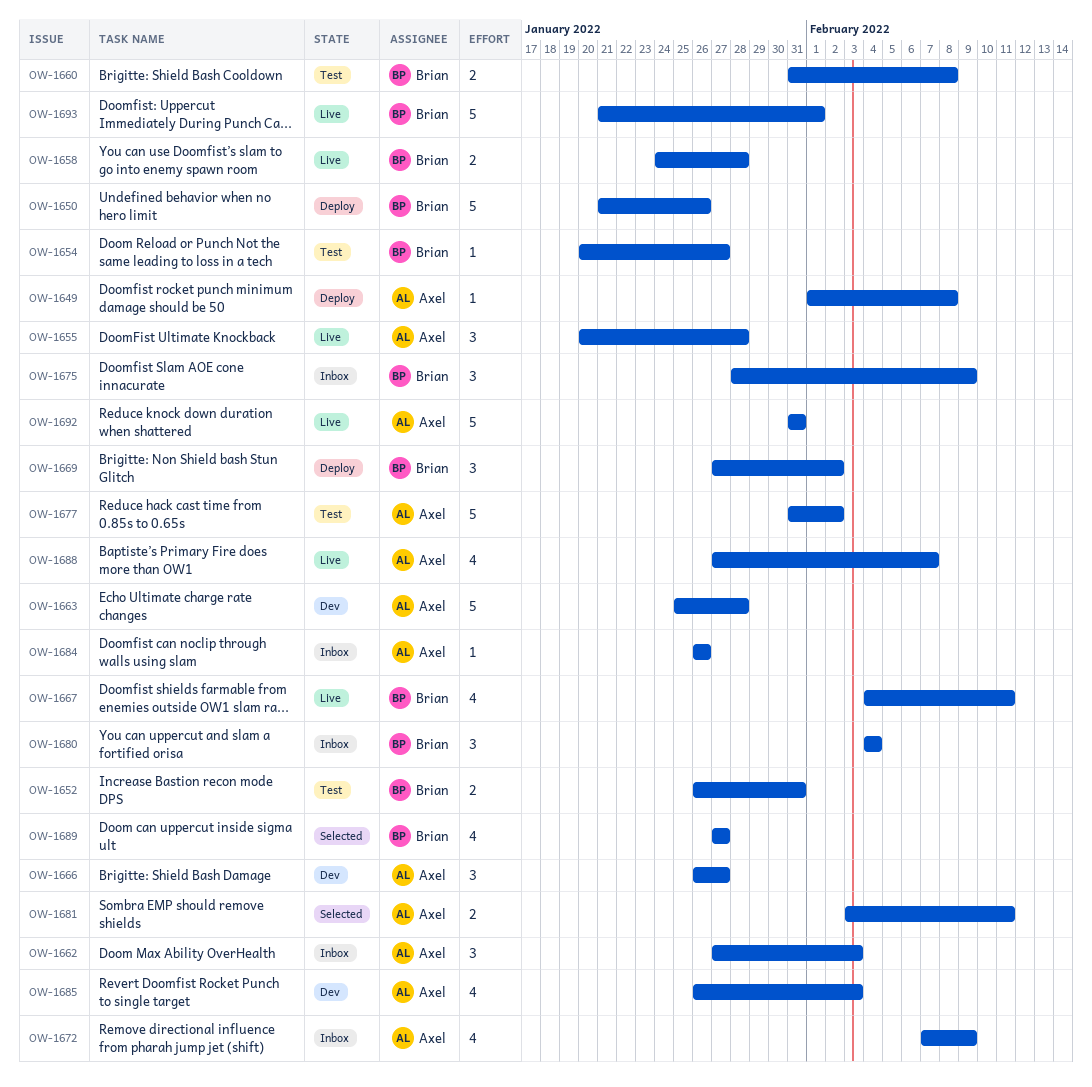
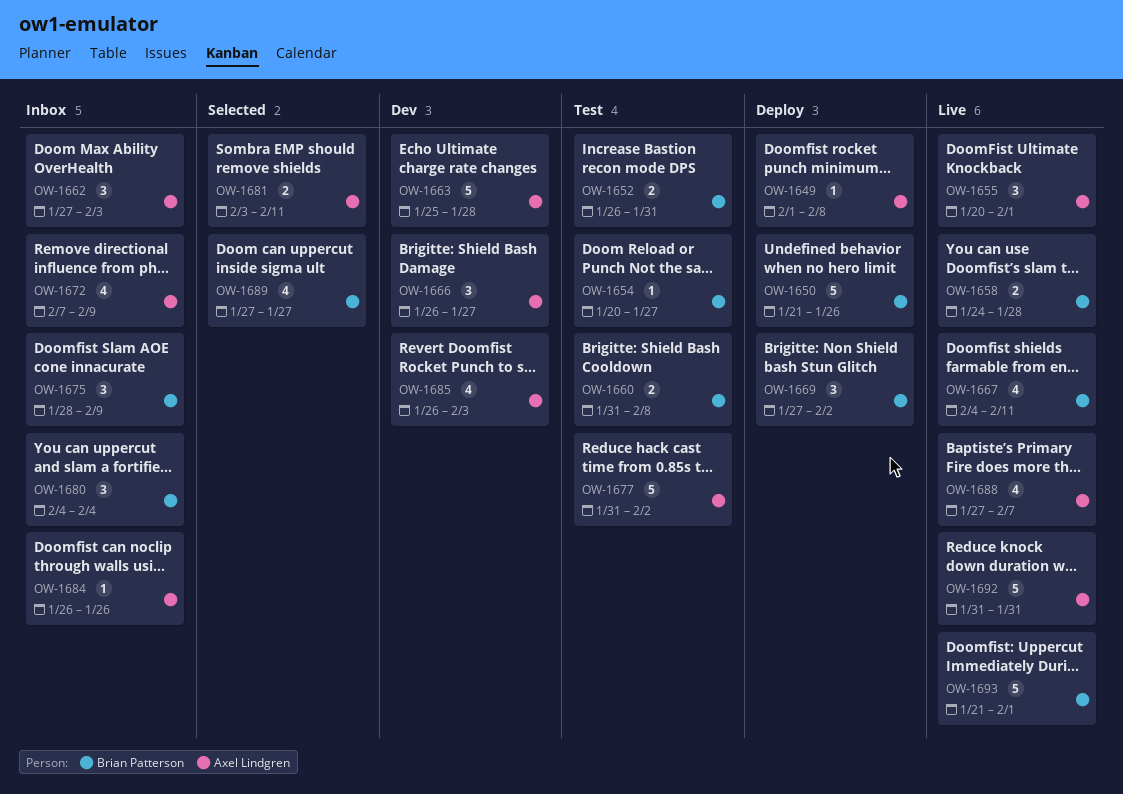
OW-1655, due: Jan 28 -> Feb 1

